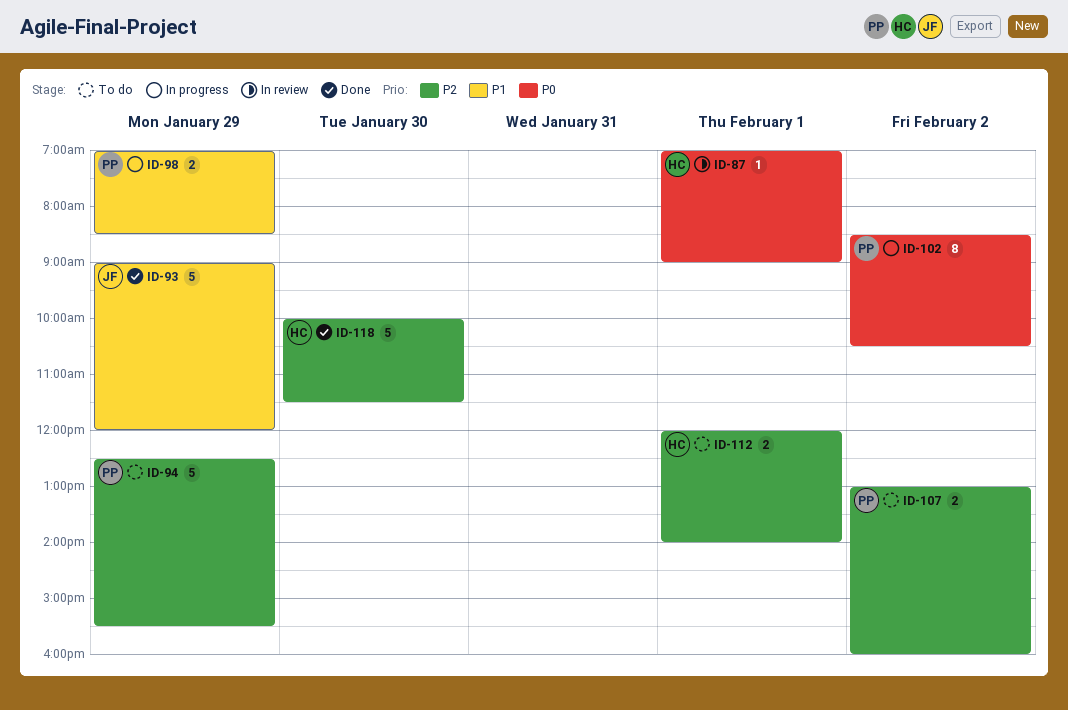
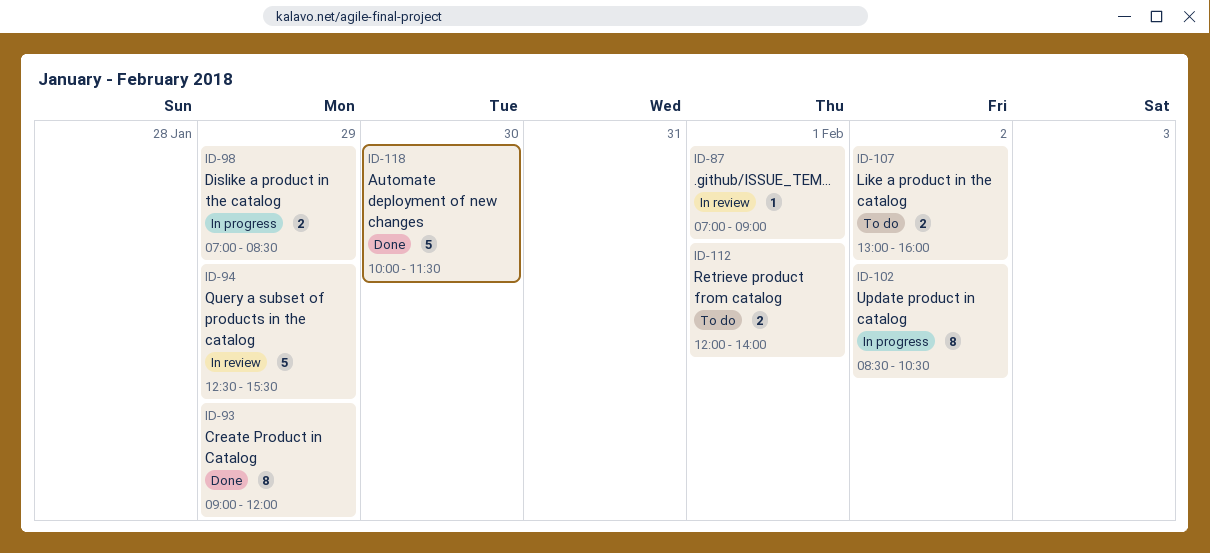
ID-93, estimate: 5 -> 8
ID-94, status: To do -> In review

